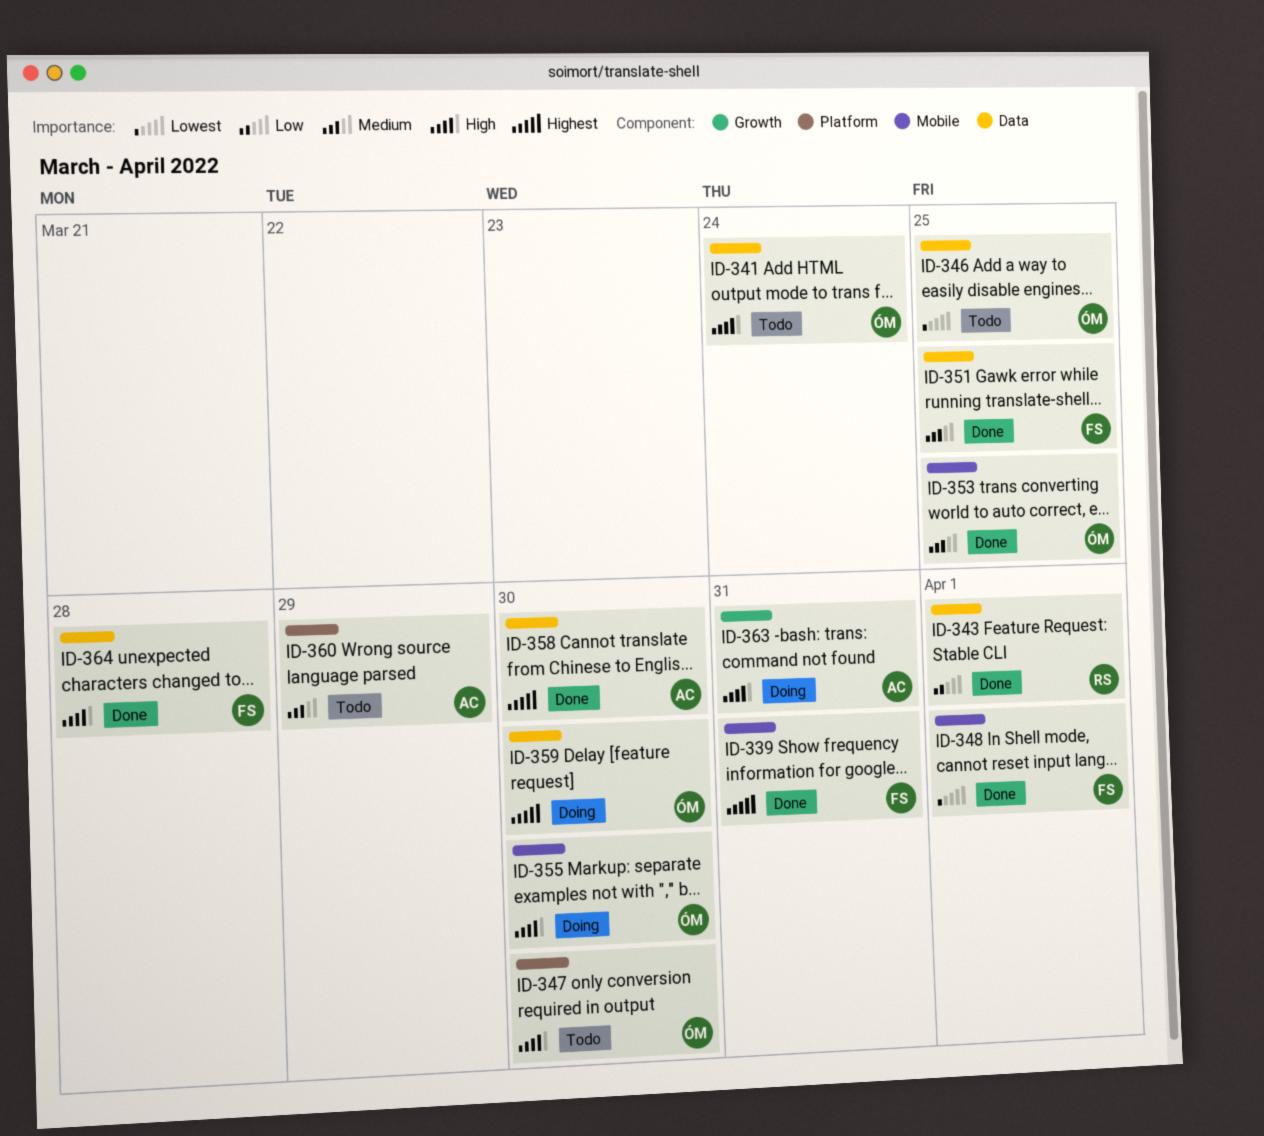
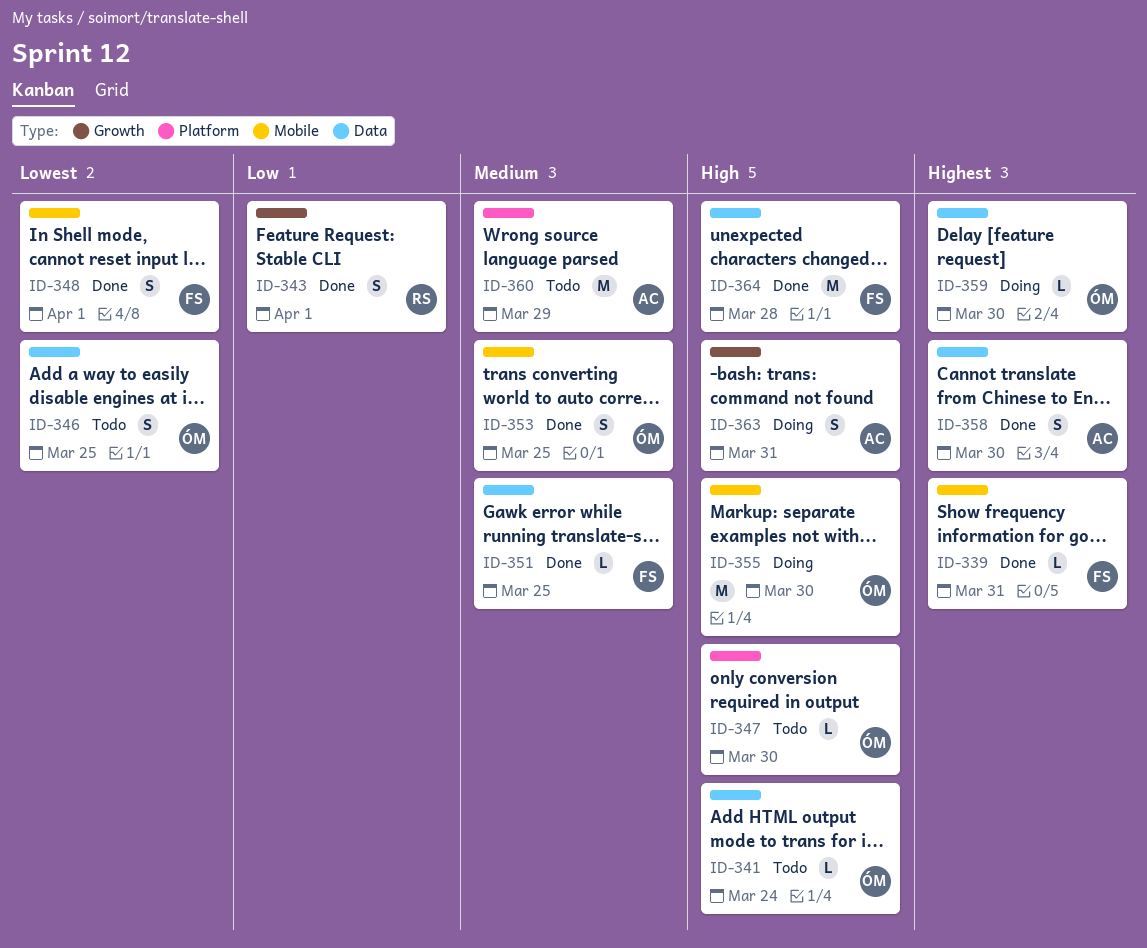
ID-343, label: Data -> Growth

